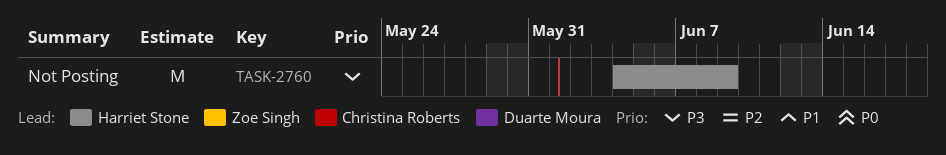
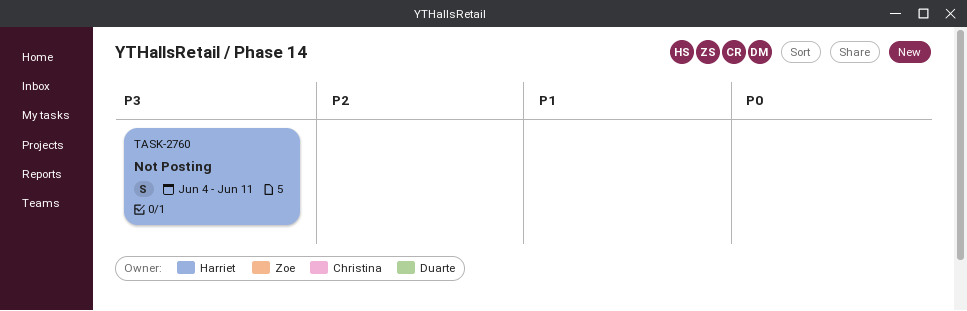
TASK-2760, estimate: M -> S
TASK-2760, due: Jun 9 -> Jun 11

